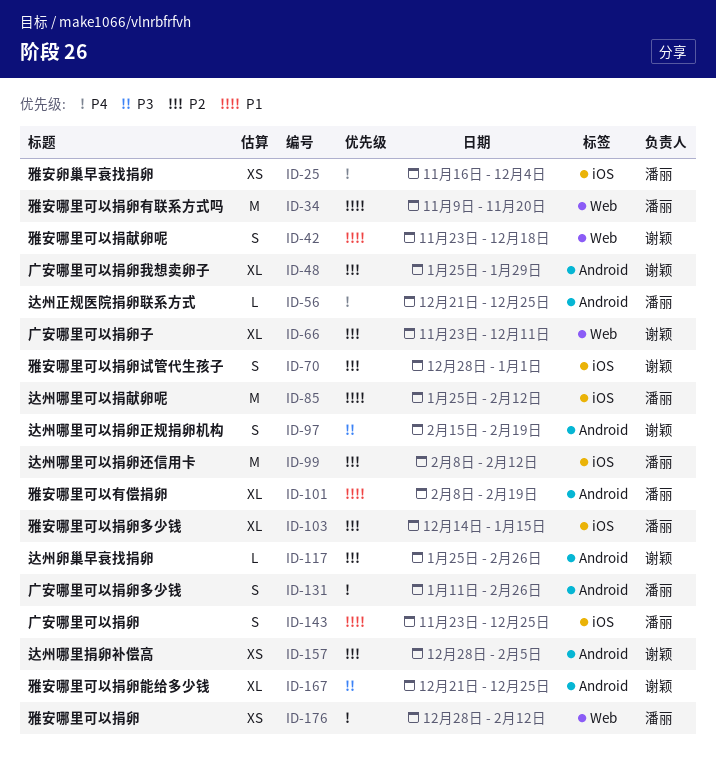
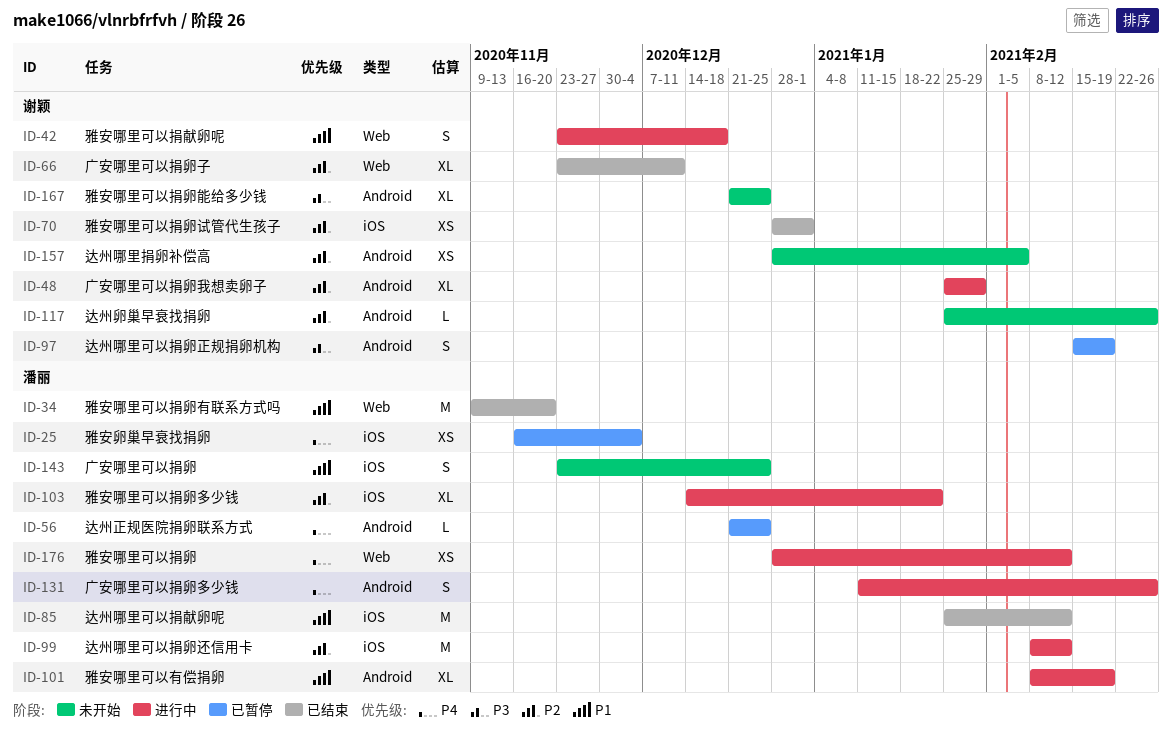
ID-70, estimate: S -> XS
ID-103, due: Jan 15 -> Jan 22

